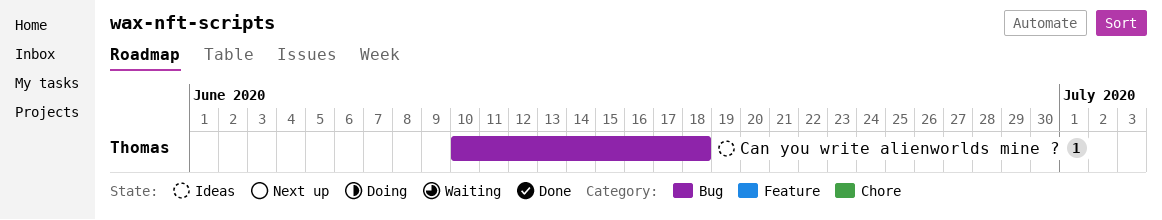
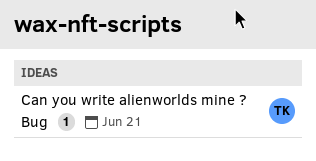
Can you write alienworlds mine ?, due: Jun 18 -> Jun 21

